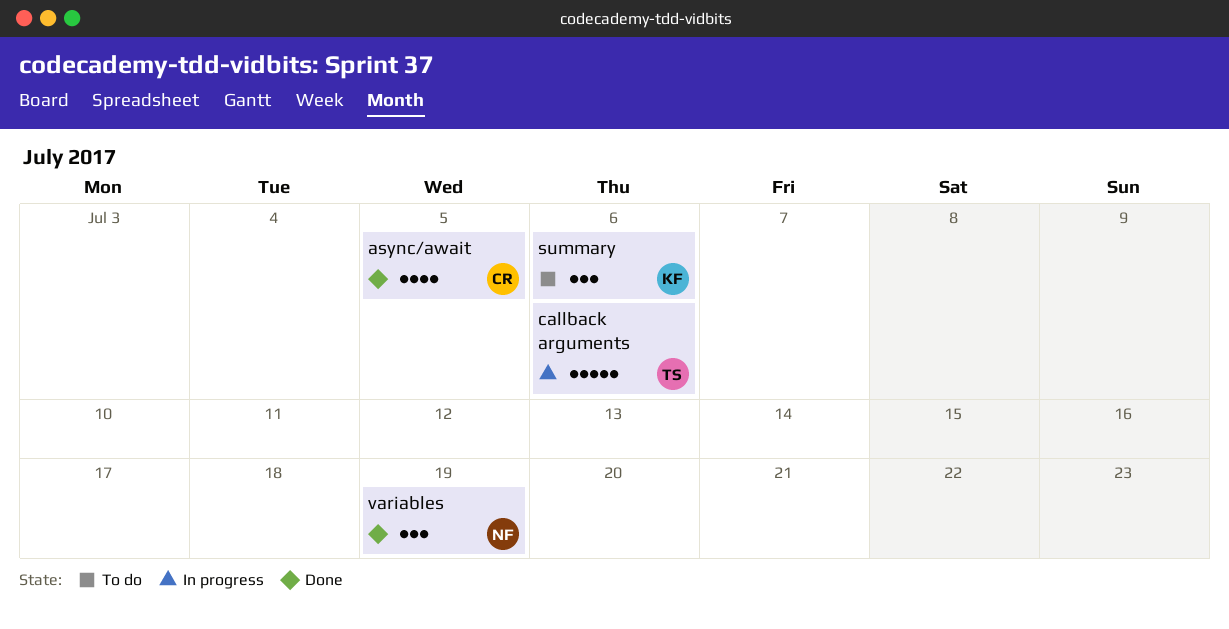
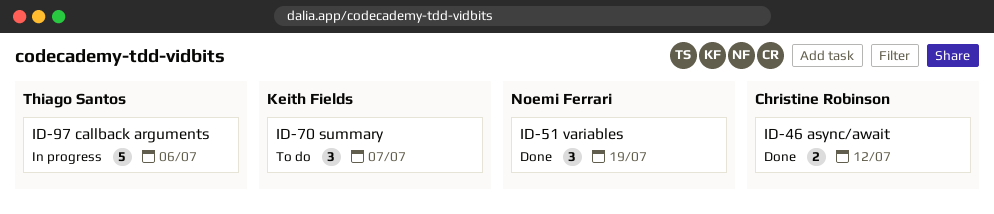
async/await, estimate: 4 -> 2
async/await, due: Jul 5 -> Jul 12
summary, due: Jul 6 -> Jul 7

